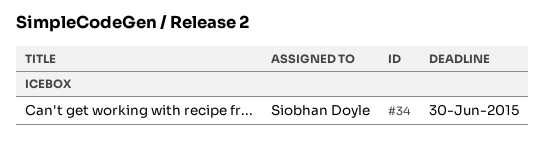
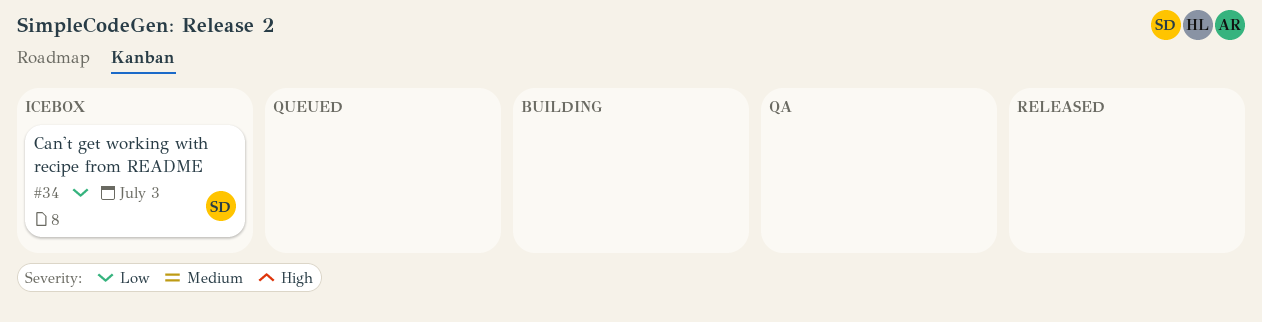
#34, due: Jun 30 -> Jul 3

